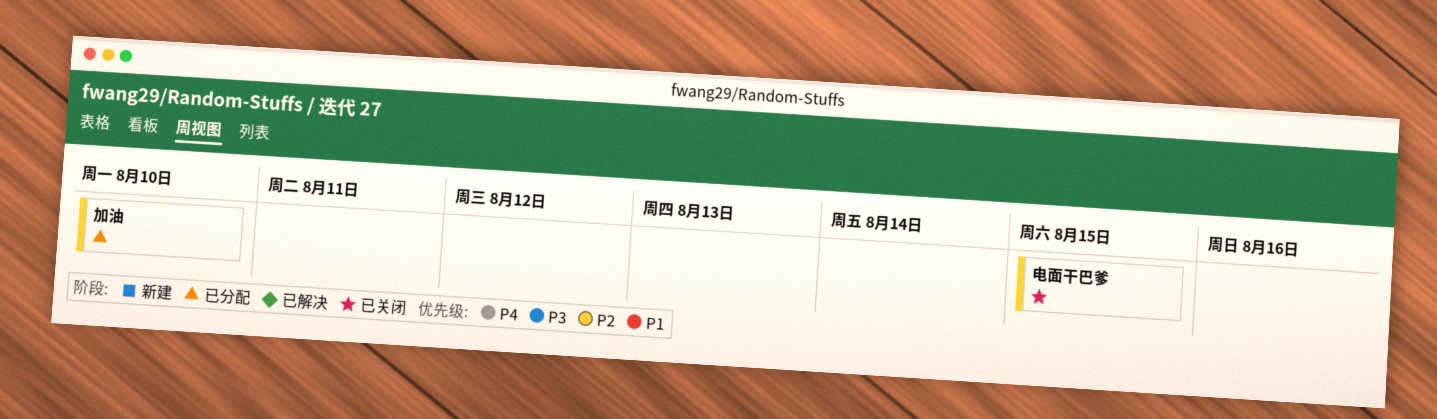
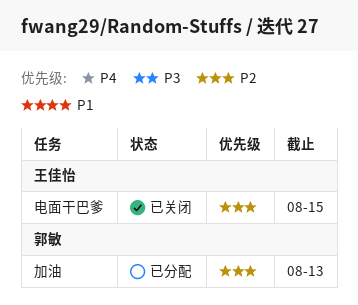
加油, due: Aug 10 -> Aug 13

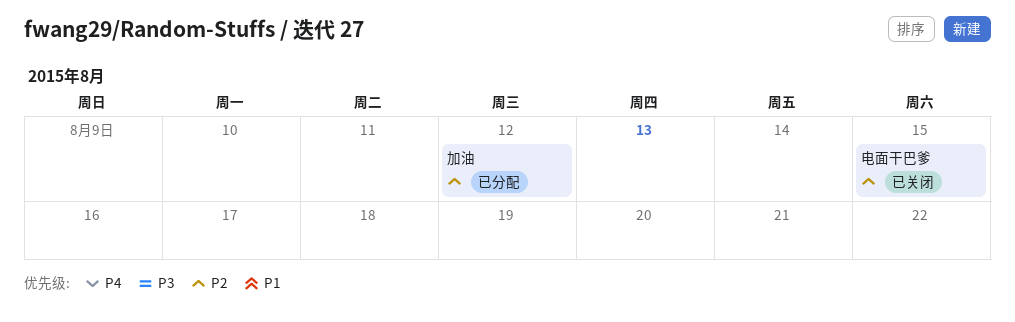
加油, due: Aug 13 -> Aug 12

